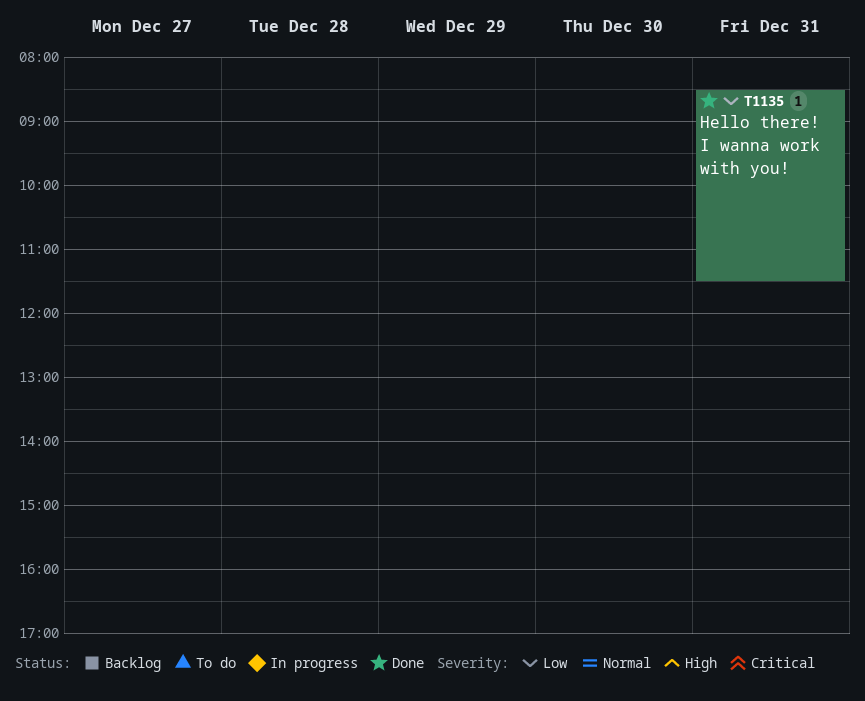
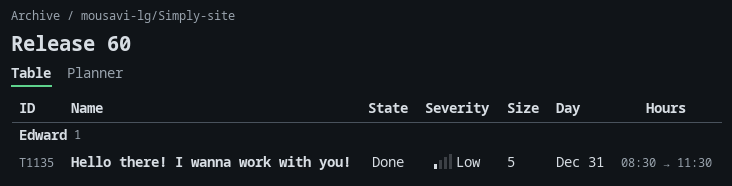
T1135, estimate: 1 -> 5

